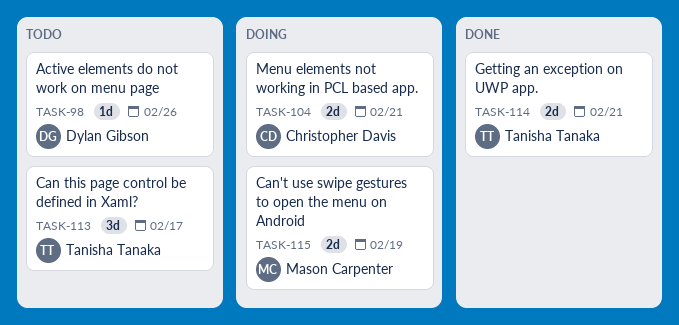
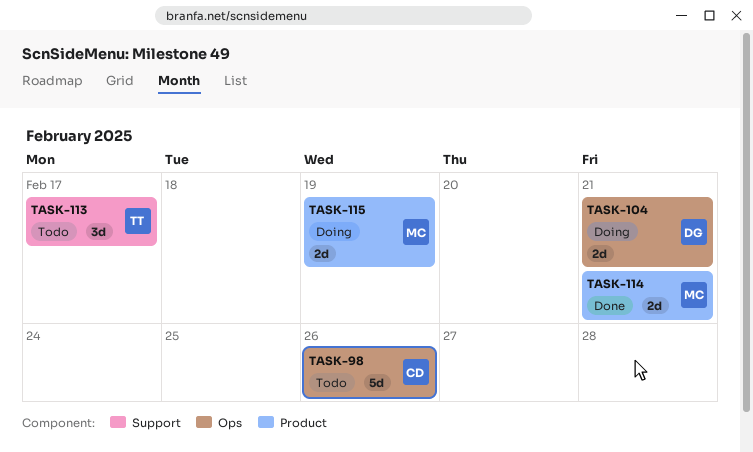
TASK-98, owner: Dylan Gibson -> Christopher Davis
TASK-98, estimate: 1d -> 5d
TASK-104, owner: Christopher Davis -> Dylan Gibson
TASK-114, owner: Tanisha Tanaka -> Mason Carpenter

